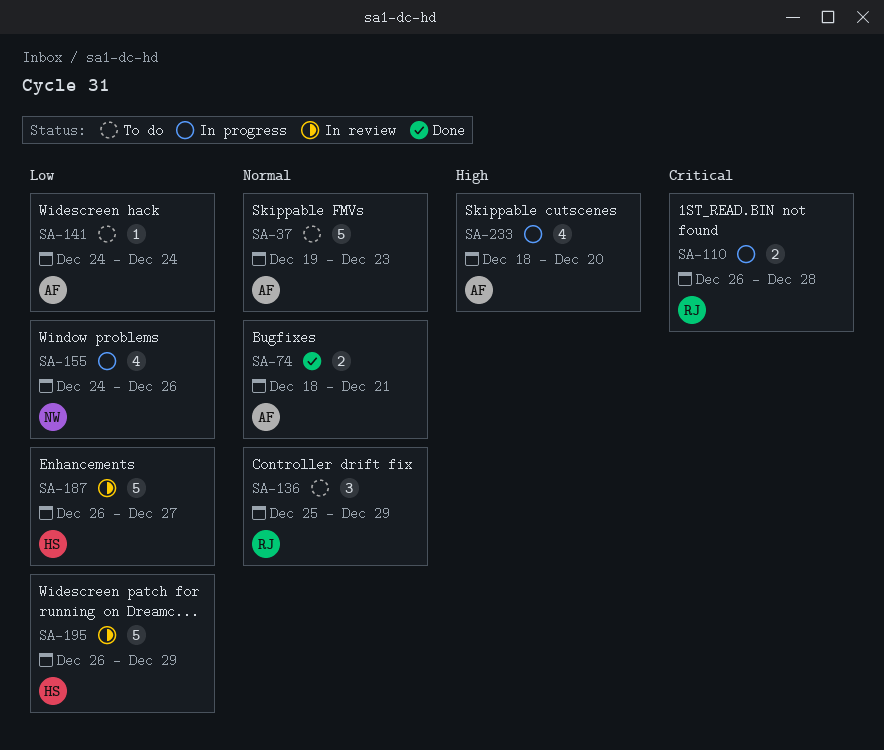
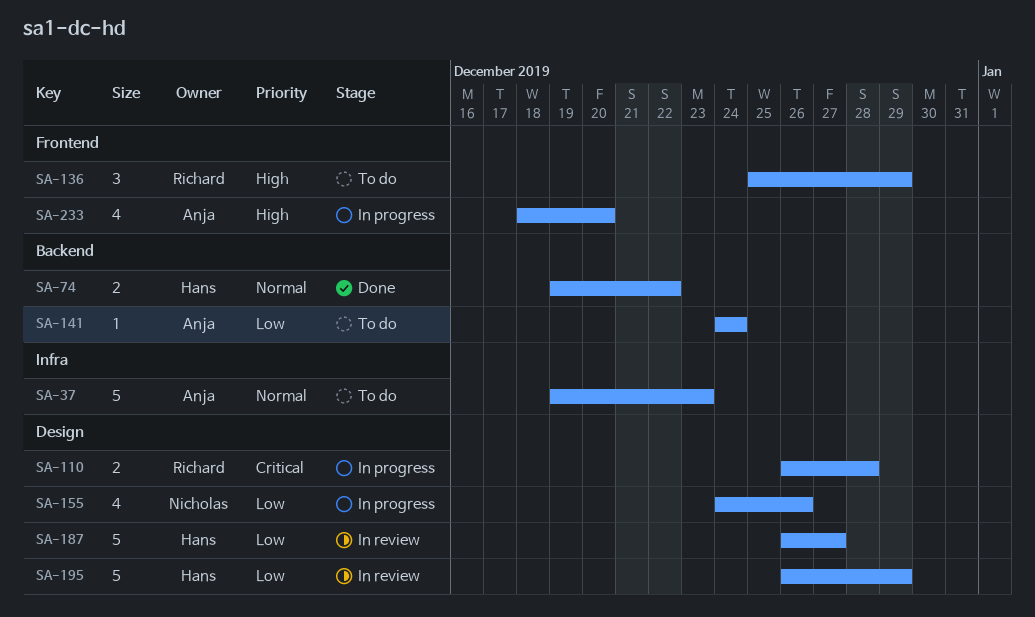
SA-74, owner: Anja -> Hans
SA-74, start: Dec 18 -> Dec 19
SA-74, due: Dec 21 -> Dec 22
SA-136, priority: Normal -> High

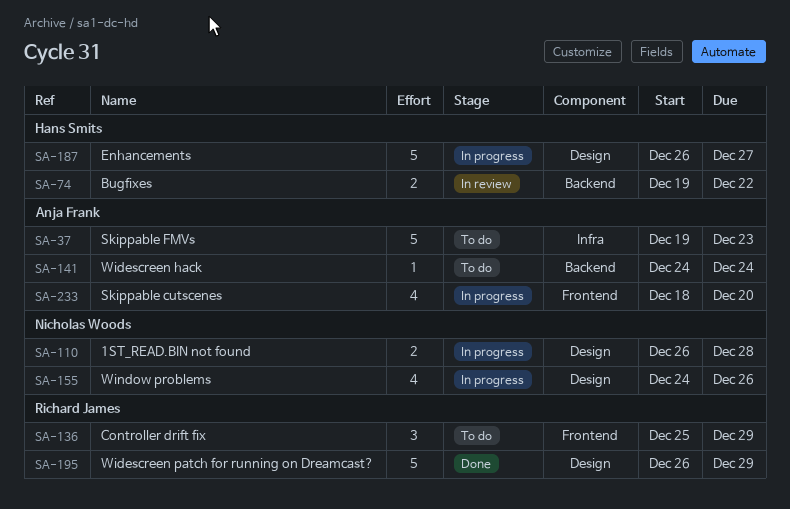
SA-74, status: Done -> In review
SA-110, owner: Richard James -> Nicholas Woods
SA-187, status: In review -> In progress
SA-195, status: In review -> Done
SA-195, owner: Hans Smits -> Richard James

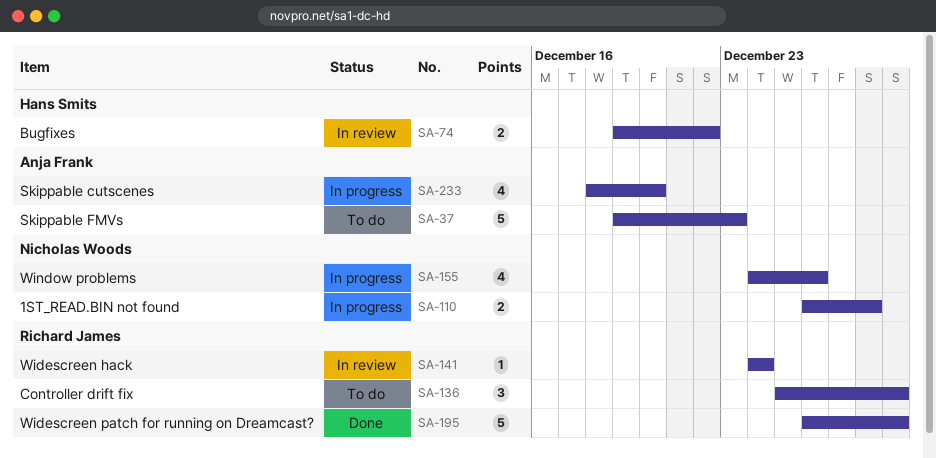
SA-141, status: To do -> In review
SA-141, owner: Anja Frank -> Richard James
SA-187: present -> none

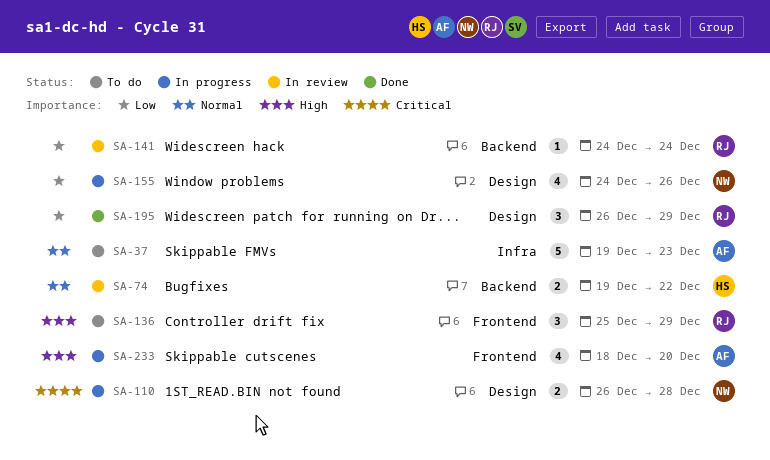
SA-195, estimate: 5 -> 3

